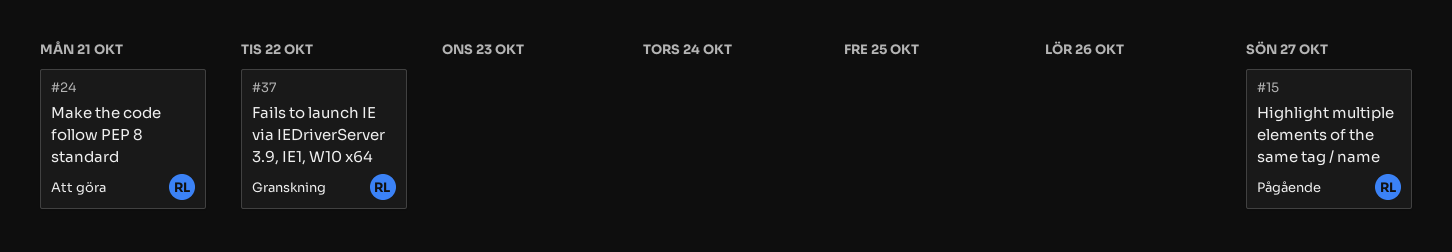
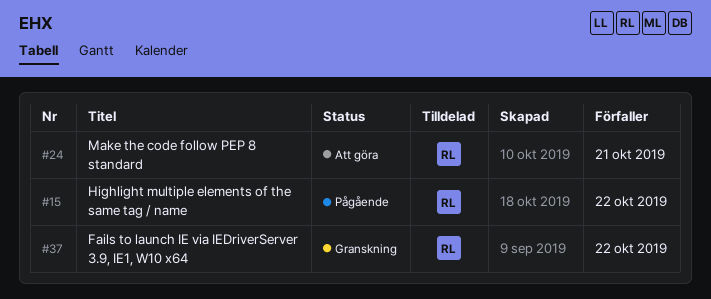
#15, due: Oct 27 -> Oct 22

